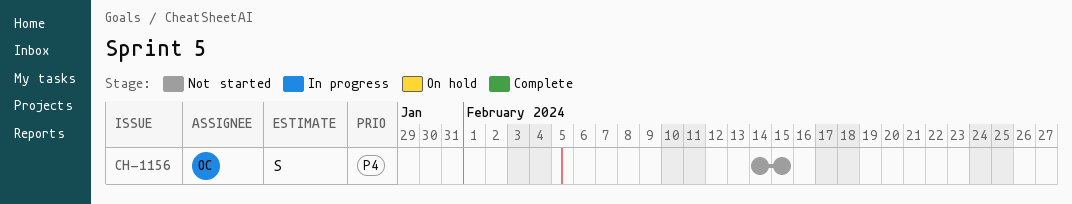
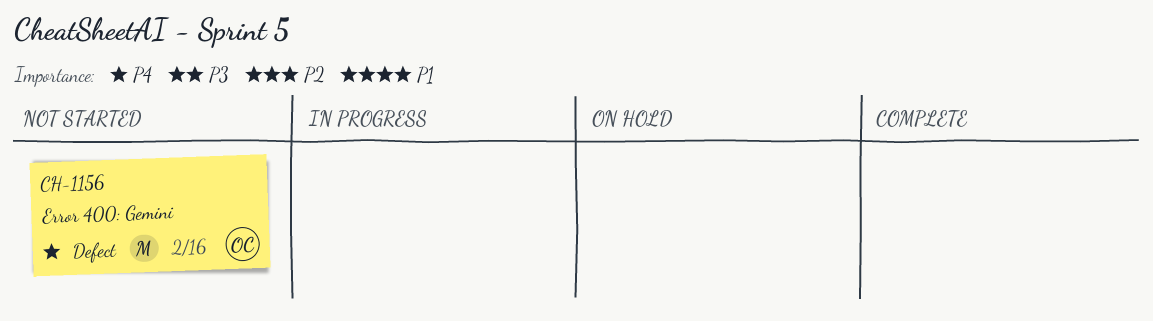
CH-1156, estimate: S -> M
CH-1156, due: Feb 15 -> Feb 16

